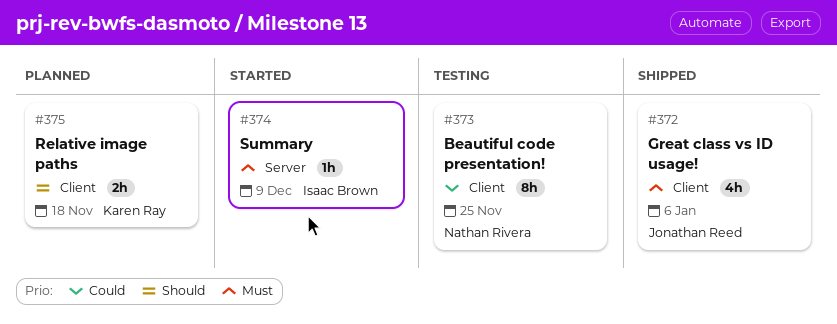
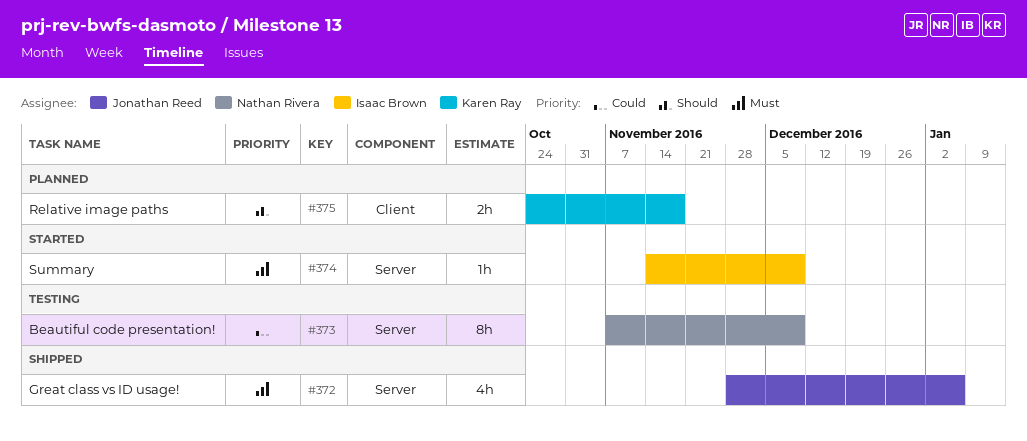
#372, label: Client -> Server
#373, label: Client -> Server
#373, due: Nov 25 -> Dec 9

